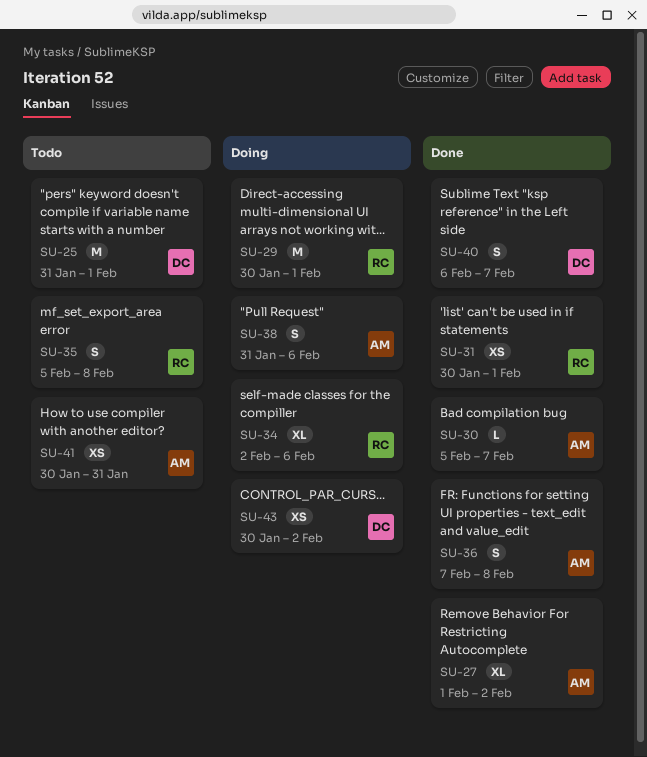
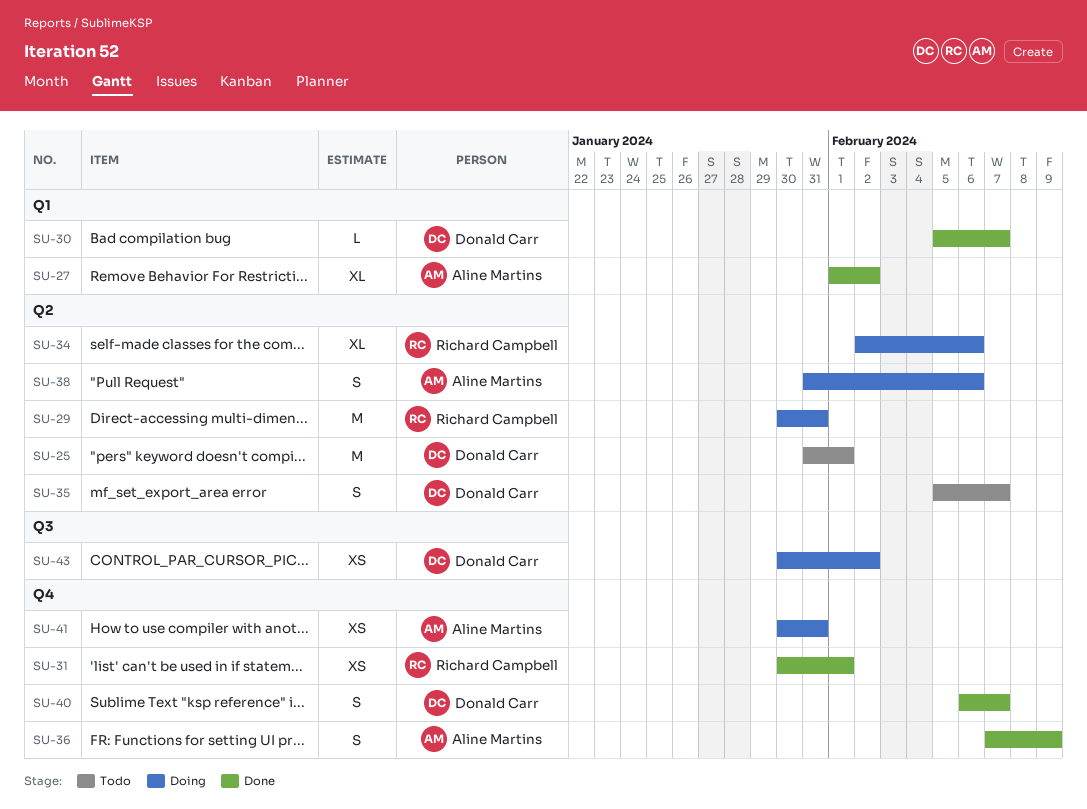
SU-29, due: Feb 1 -> Jan 31
SU-30, owner: Aline Martins -> Donald Carr
SU-35, owner: Richard Campbell -> Donald Carr
SU-35, due: Feb 8 -> Feb 7
SU-36, due: Feb 8 -> Feb 9
SU-41, status: Todo -> Doing

